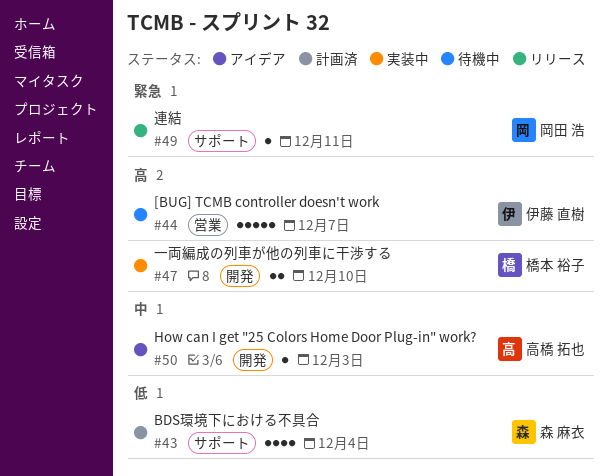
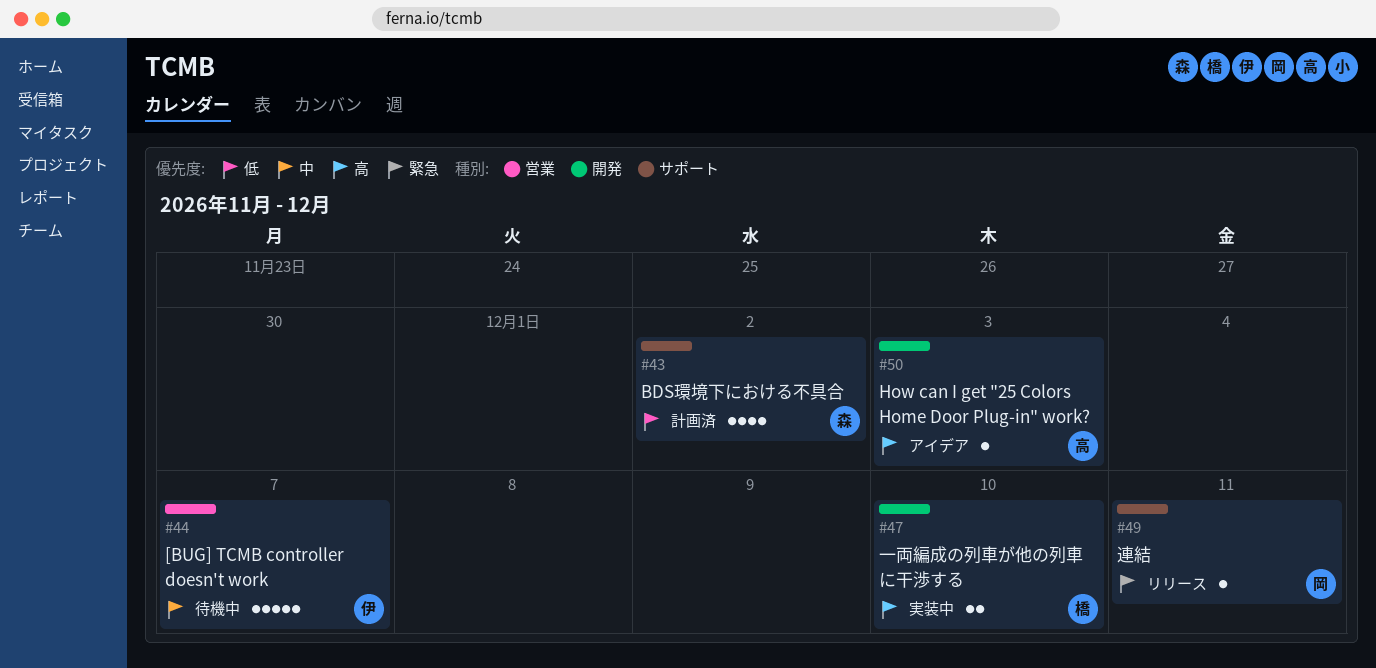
#43, due: Dec 4 -> Dec 2
#44, priority: 高 -> 中
#50, priority: 中 -> 高

